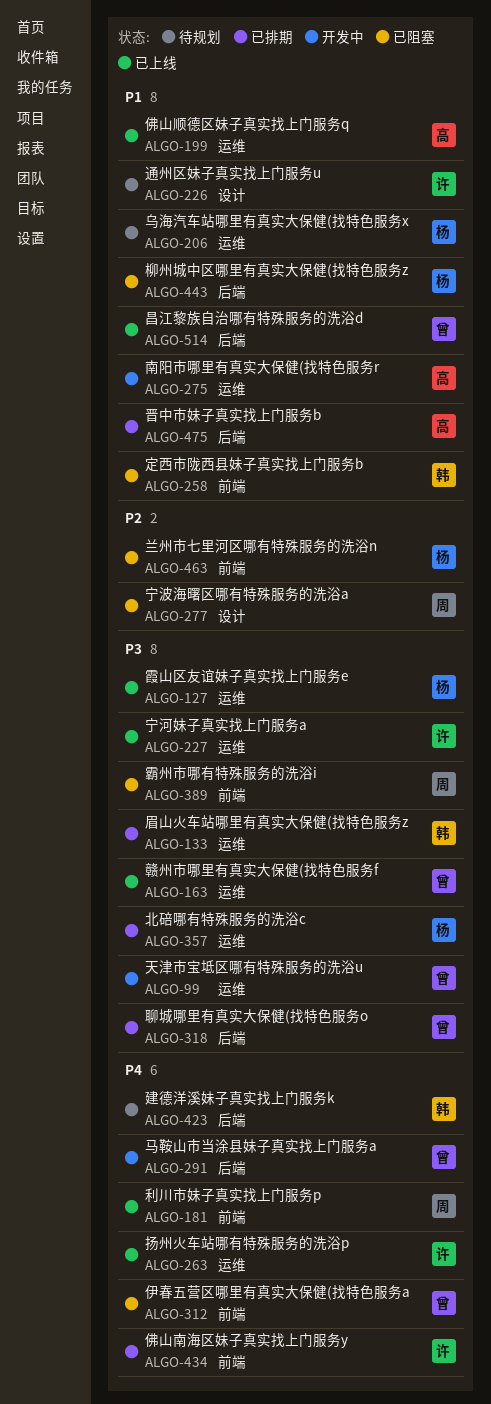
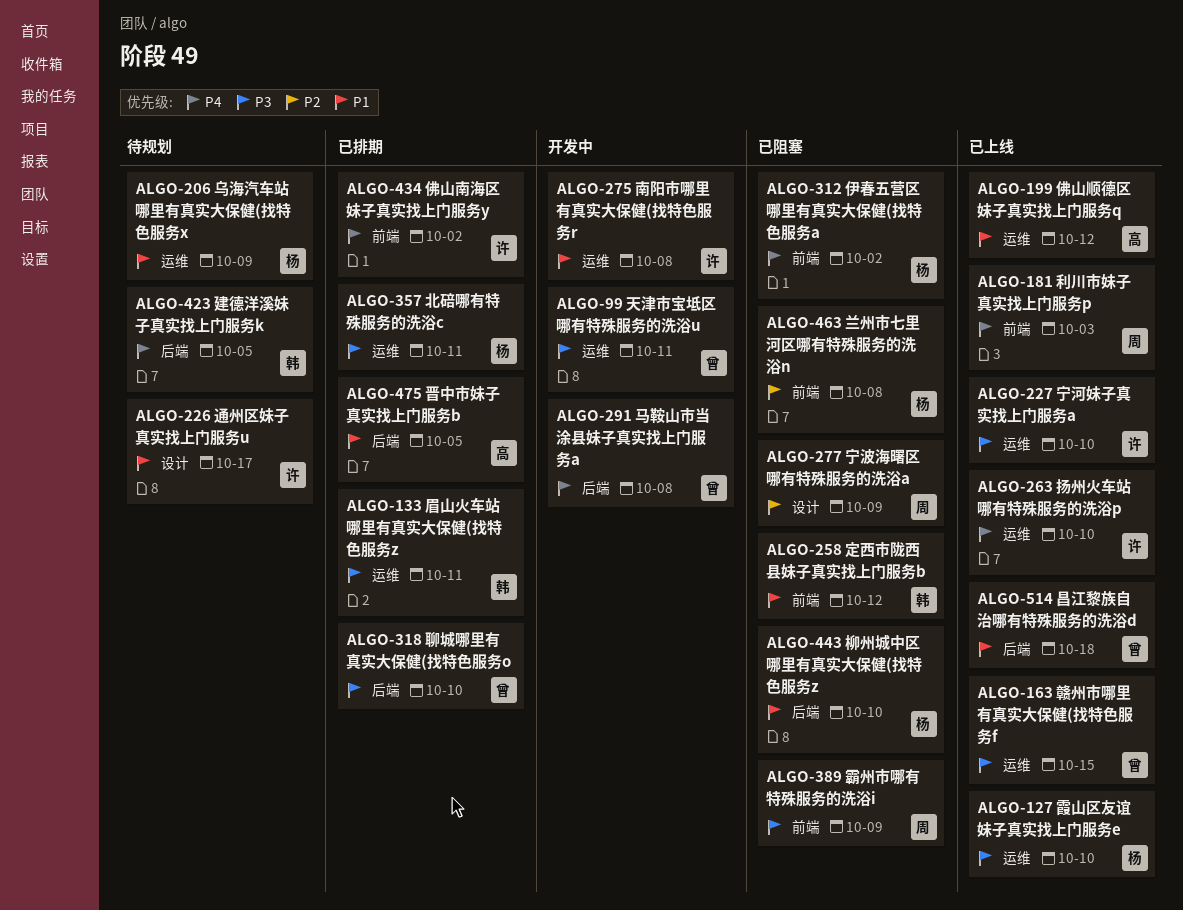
ALGO-275, owner: 高 -> 许
ALGO-312, owner: 曾 -> 杨

